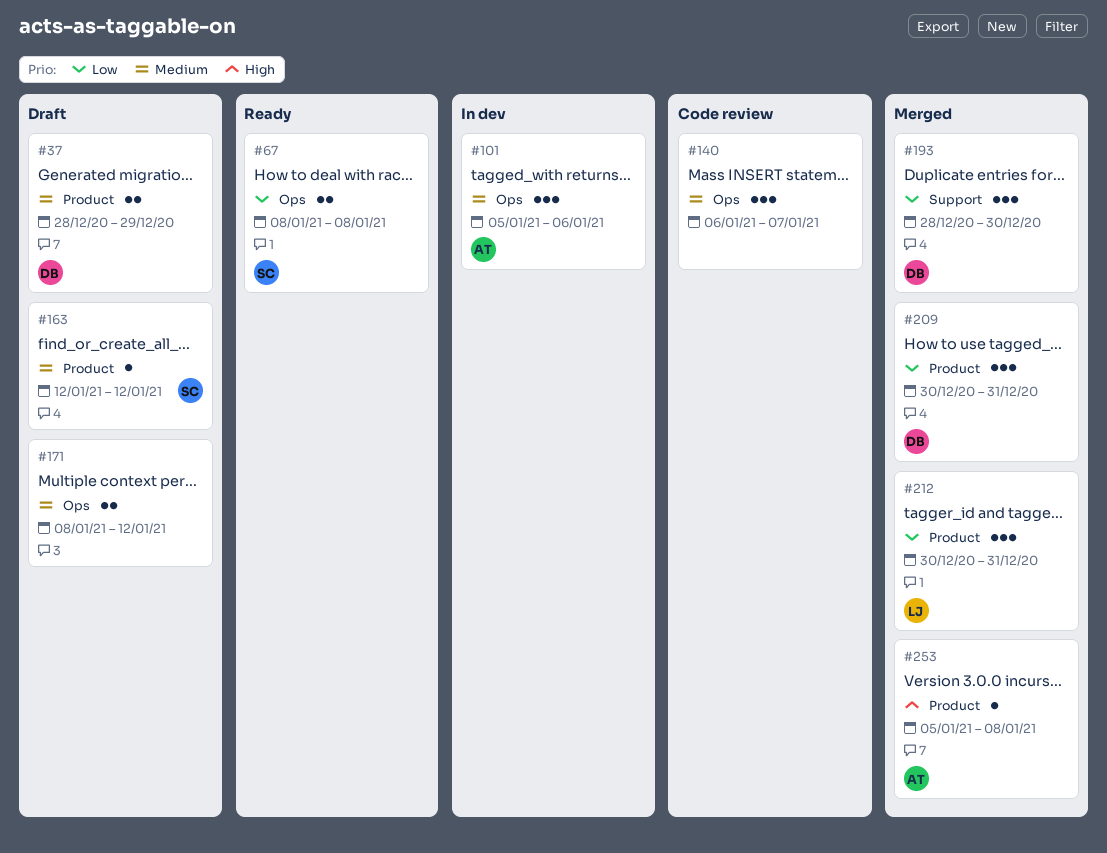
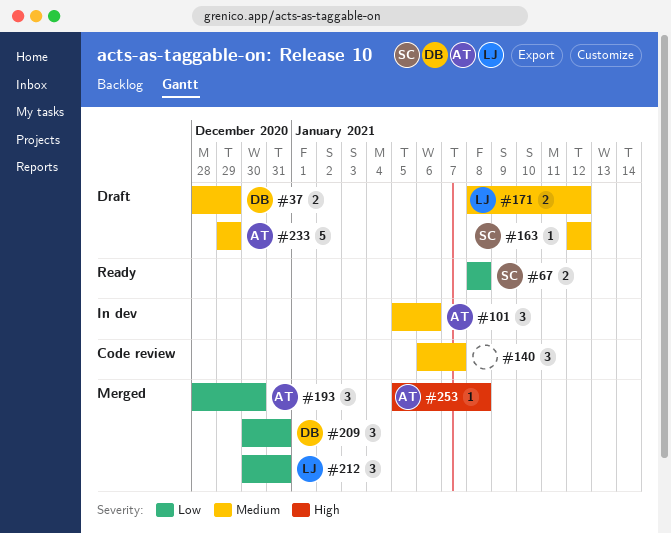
#171, owner: none -> LJ
#193, owner: DB -> AT
#233: none -> present

